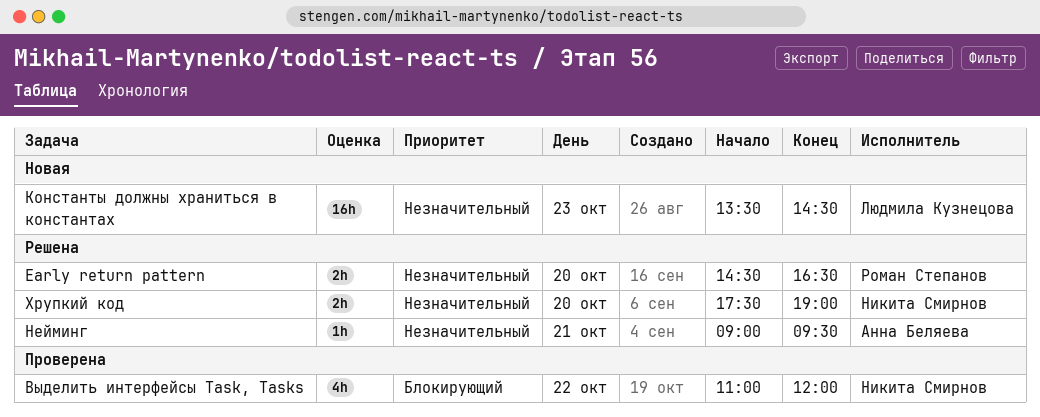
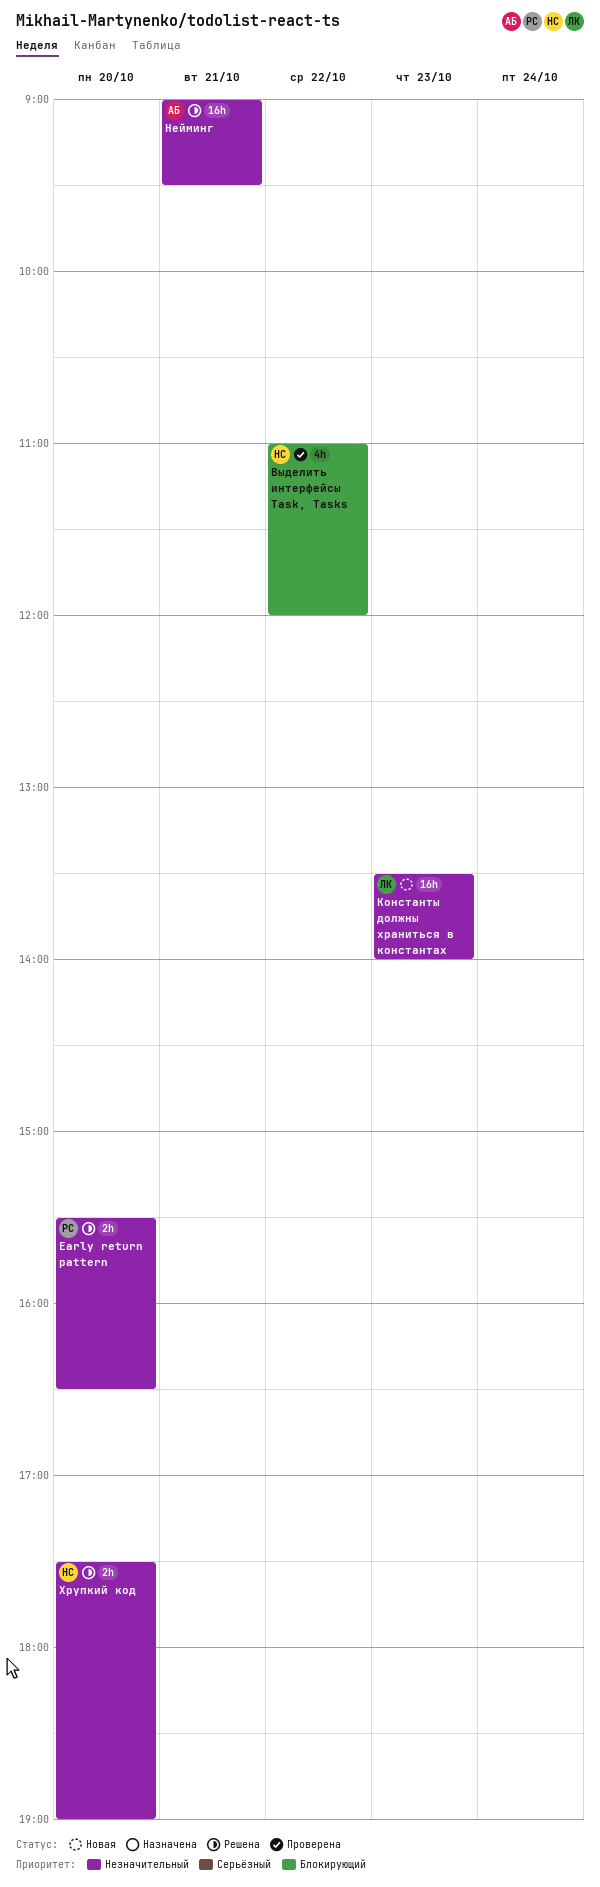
Early return pattern, begins: 14:30 -> 15:30
Константы должны храниться в константах, ends: 14:30 -> 14:00
Нейминг, estimate: 1h -> 16h

